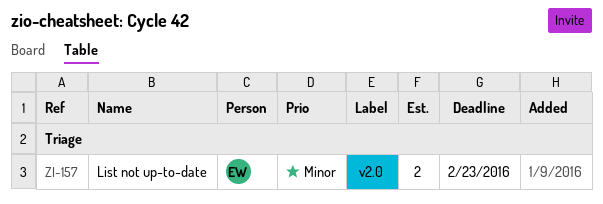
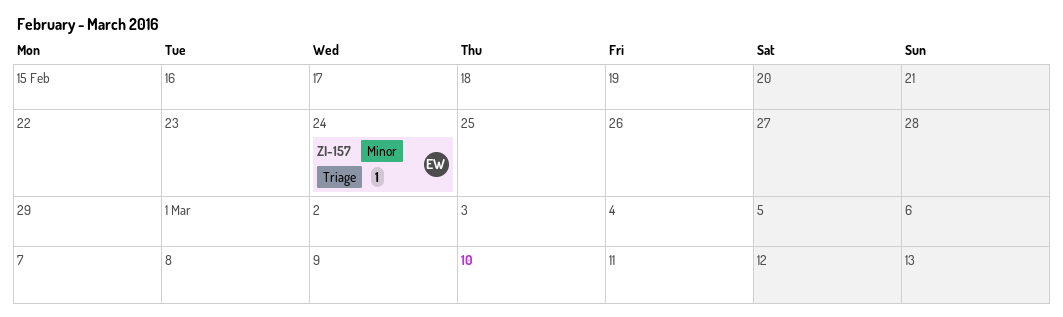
ZI-157, estimate: 2 -> 1
ZI-157, due: Feb 23 -> Feb 24

